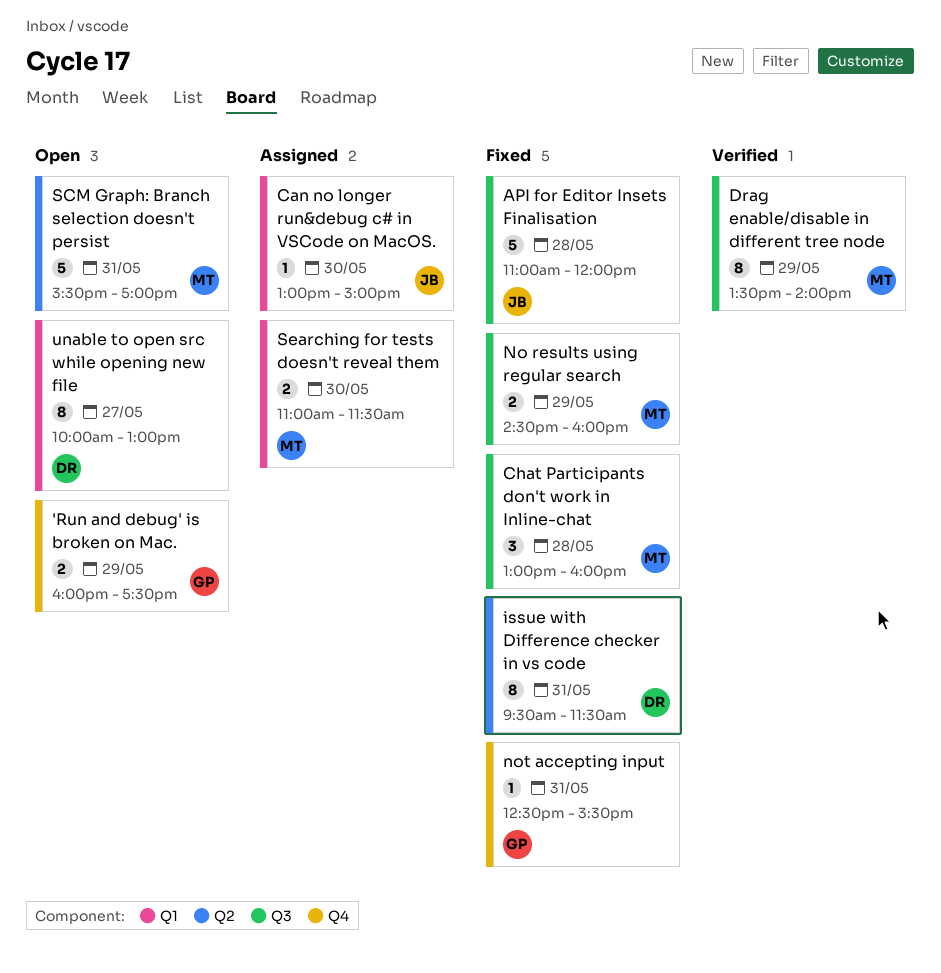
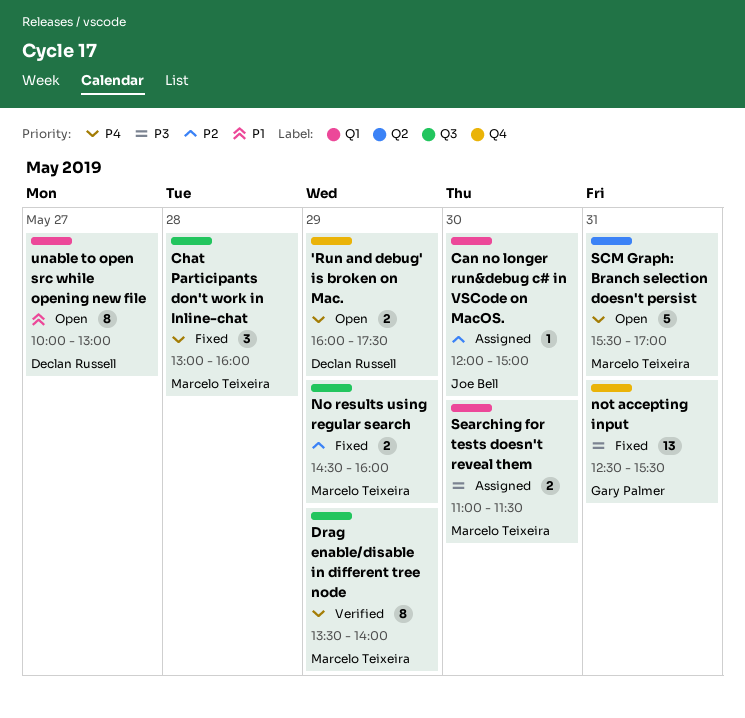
'Run and debug' is broken on Mac., owner: Gary Palmer -> Declan Russell
API for Editor Insets Finalisation: present -> none
Can no longer run&debug c# in VSCode on MacOS., begins: 13:00 -> 12:00
issue with Difference checker in vs code: present -> none
not accepting input, estimate: 1 -> 13

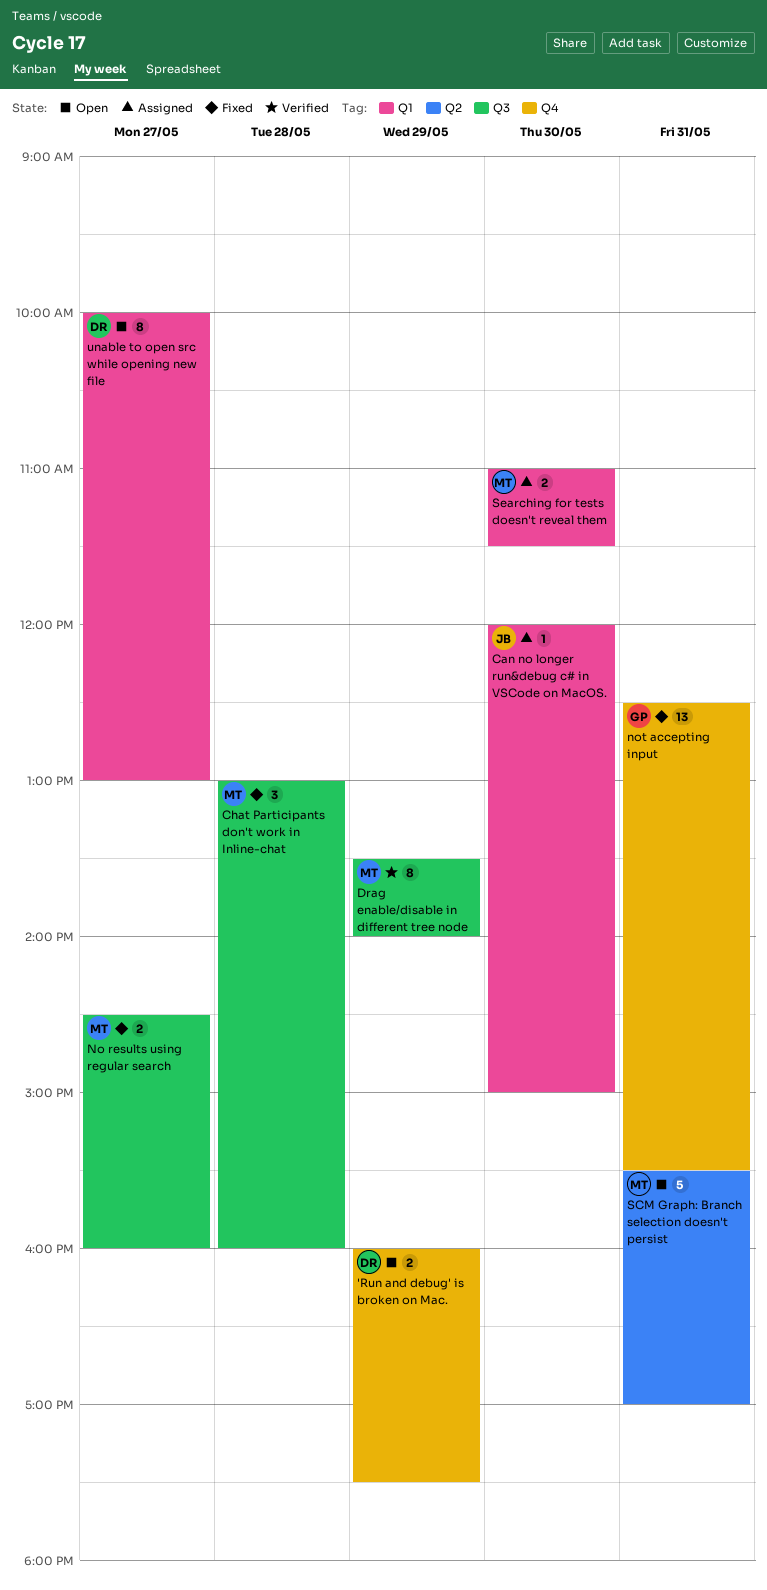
No results using regular search, day: May 29 -> May 27

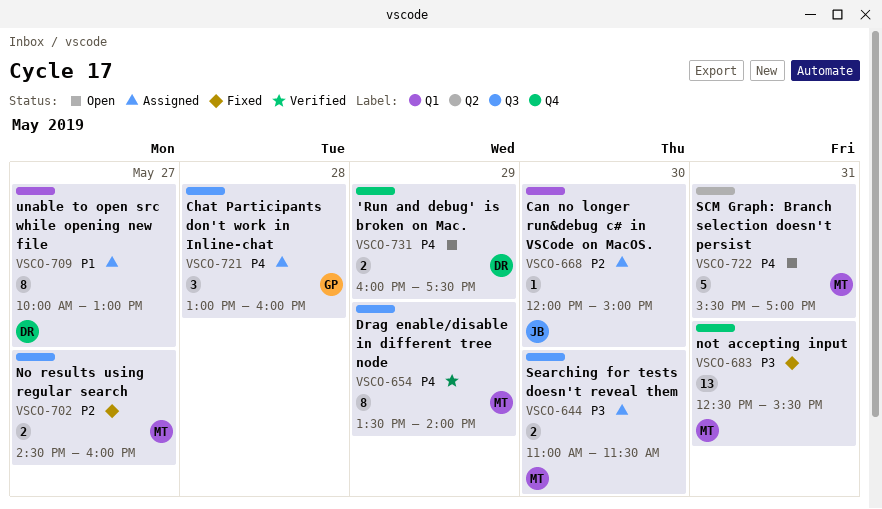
Chat Participants don't work in Inline-chat, status: Fixed -> Assigned
Chat Participants don't work in Inline-chat, owner: MT -> GP
not accepting input, owner: GP -> MT
Searching for tests doesn't reveal them, label: Q1 -> Q3
unable to open src while opening new file, status: Open -> Assigned

